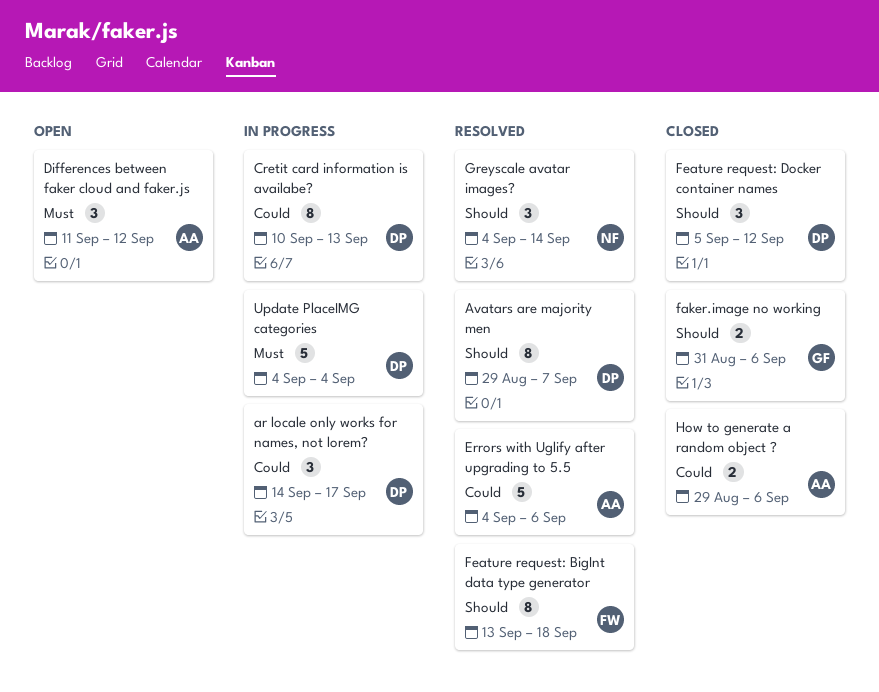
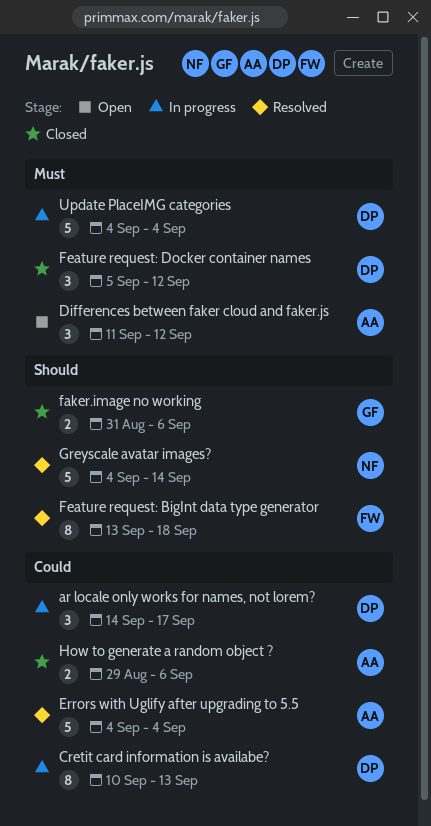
Avatars are majority men: present -> none
Errors with Uglify after upgrading to 5.5, due: Sep 6 -> Sep 4
Feature request: Docker container names, priority: Should -> Must
Greyscale avatar images?, estimate: 3 -> 5

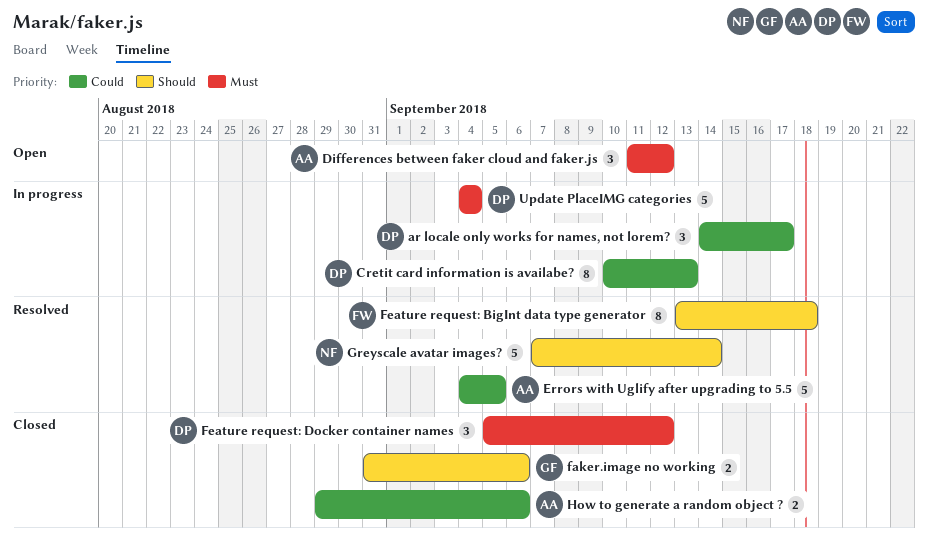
Errors with Uglify after upgrading to 5.5, due: Sep 4 -> Sep 5
Greyscale avatar images?, start: Sep 4 -> Sep 7

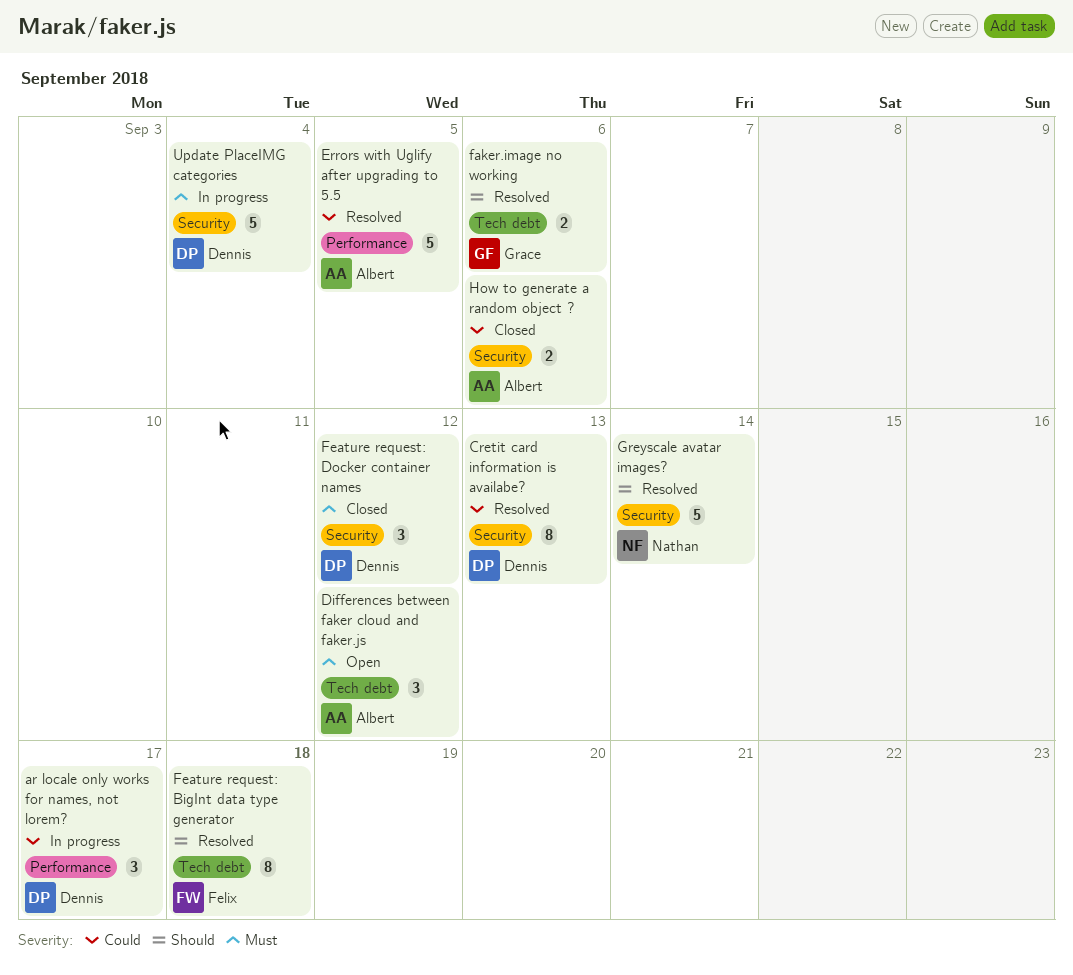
Cretit card information is availabe?, status: In progress -> Resolved
faker.image no working, status: Closed -> Resolved

